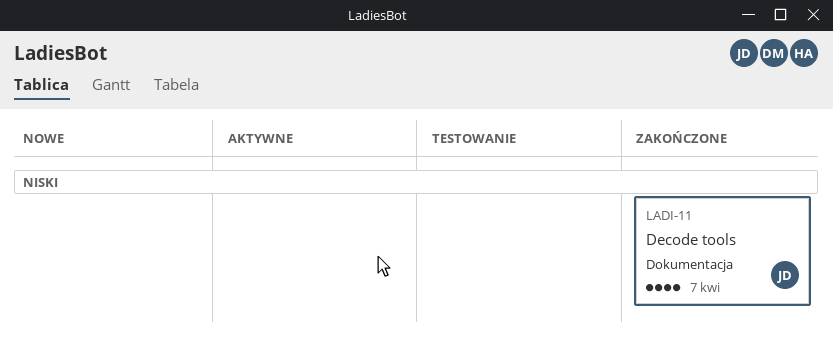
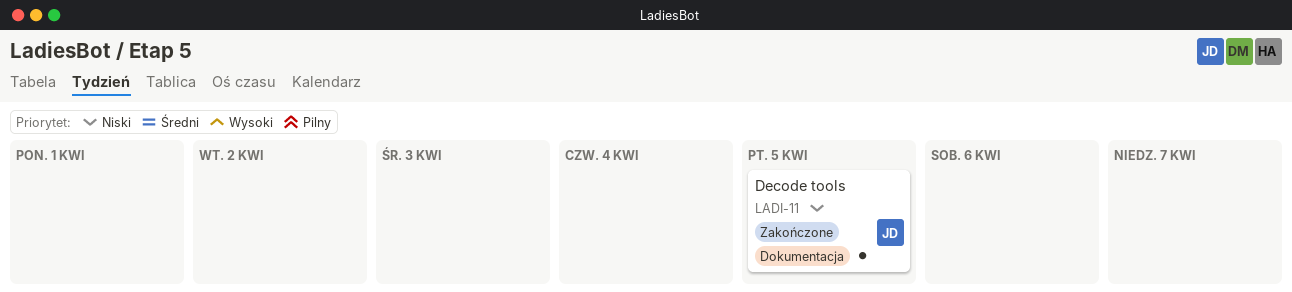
LADI-11, estimate: 4 -> 1
LADI-11, due: Apr 7 -> Apr 5

